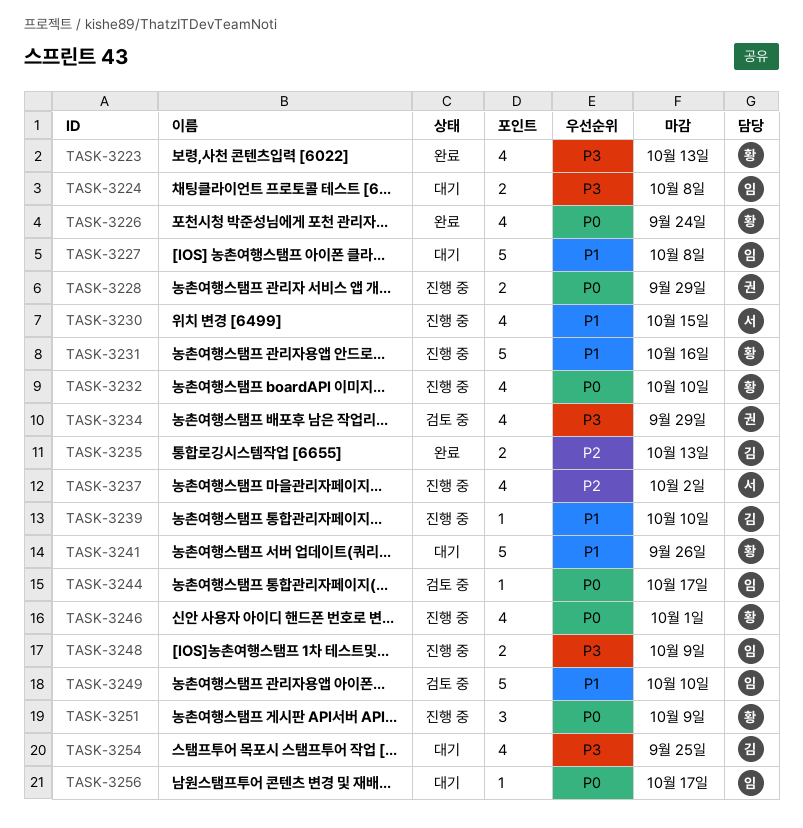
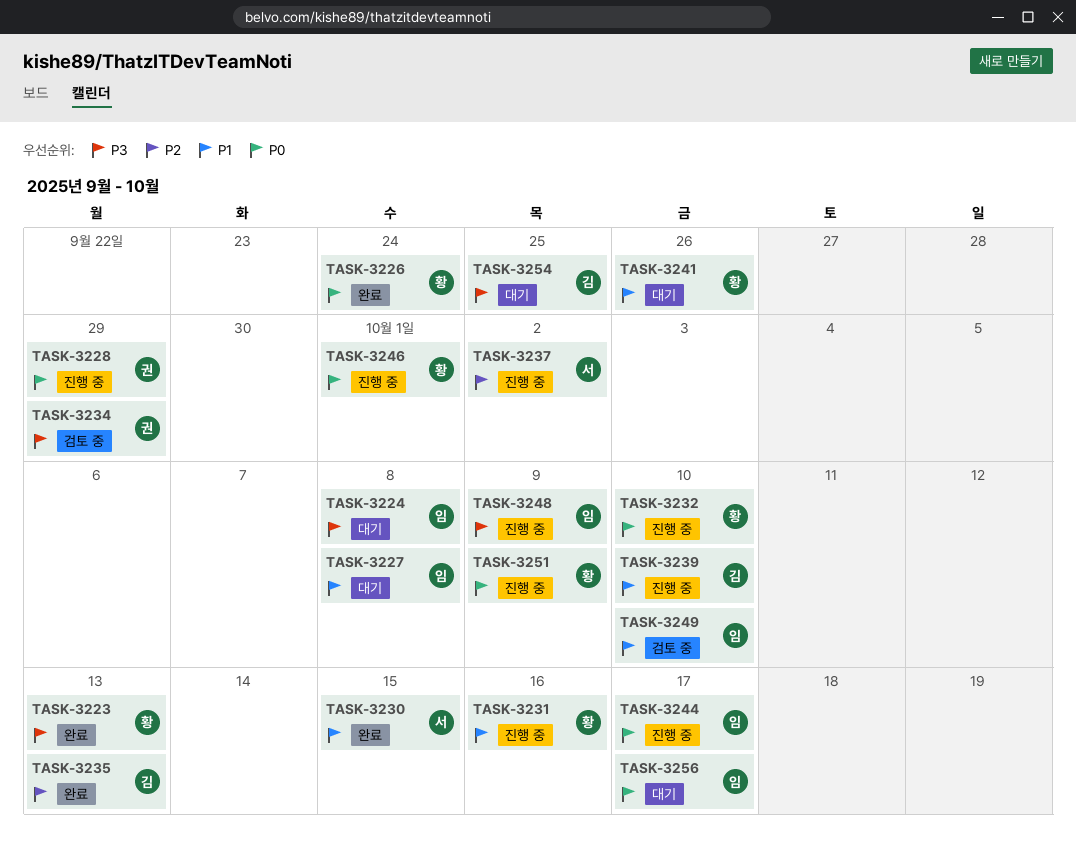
TASK-3230, status: 진행 중 -> 완료
TASK-3244, status: 검토 중 -> 진행 중

